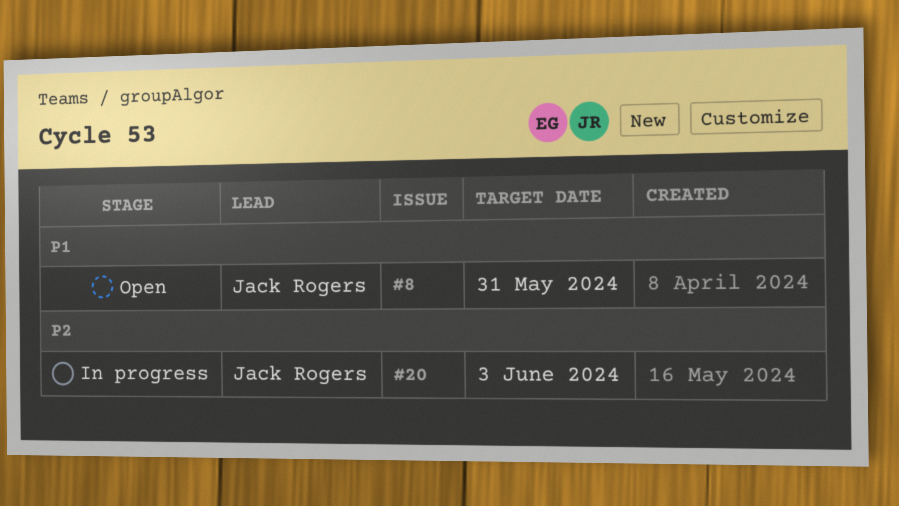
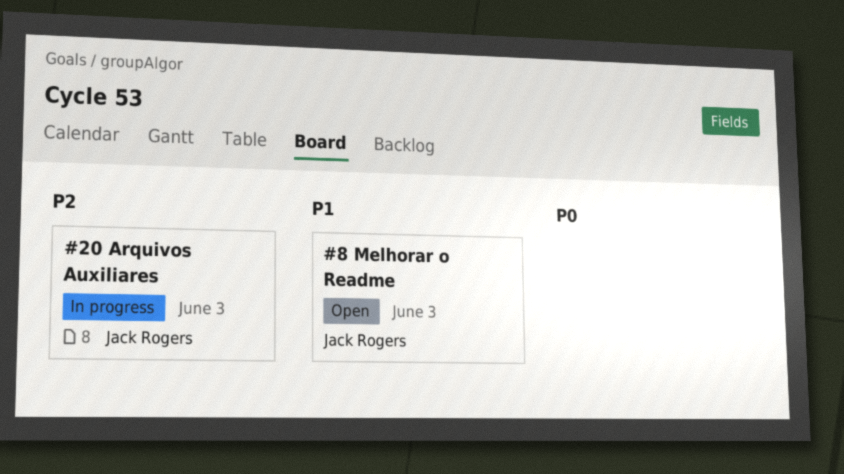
#8, due: May 31 -> Jun 3

